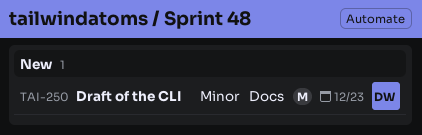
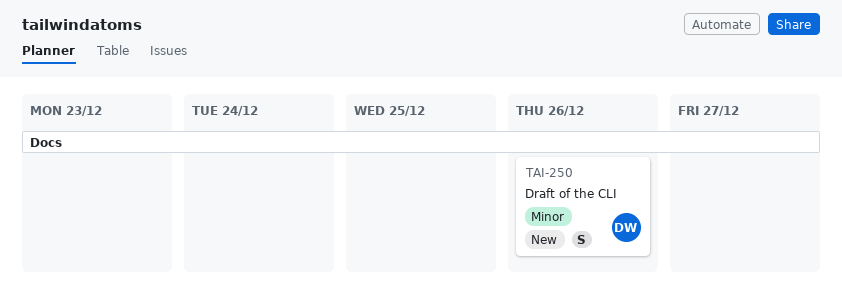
TAI-250, estimate: M -> S
TAI-250, due: Dec 23 -> Dec 26

